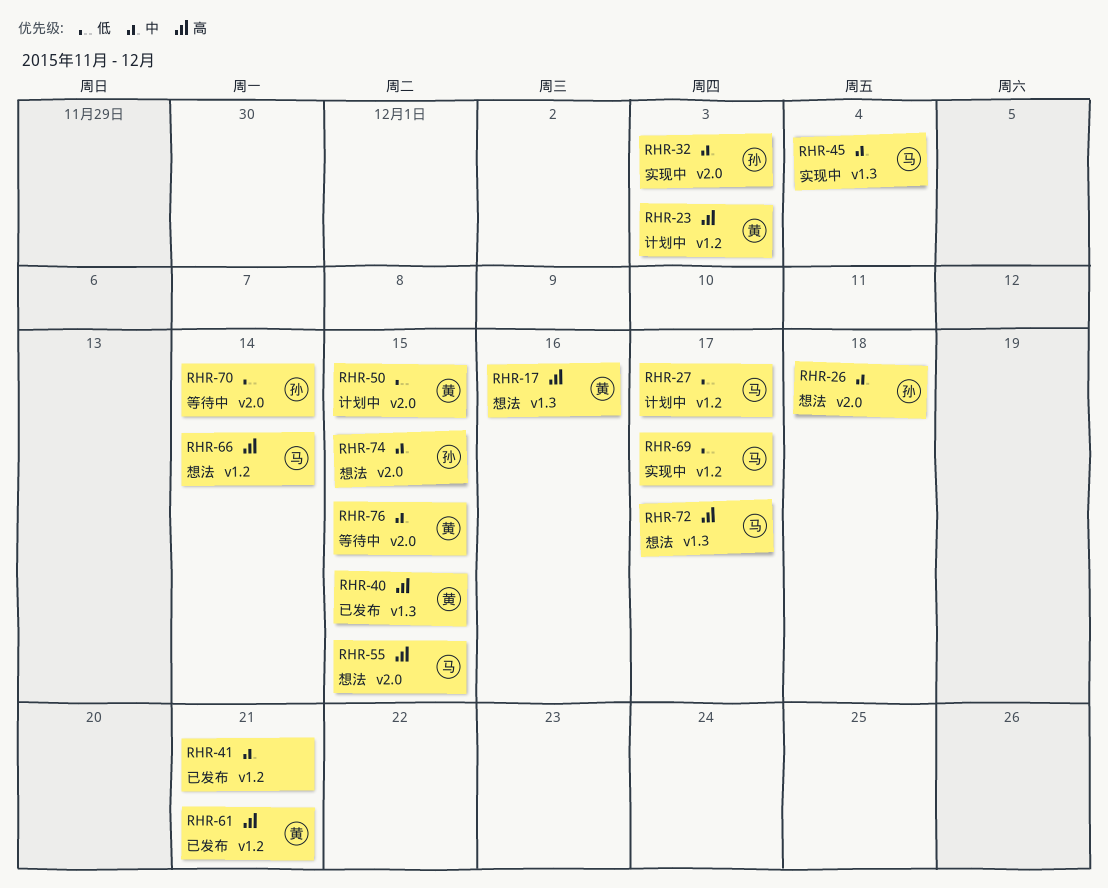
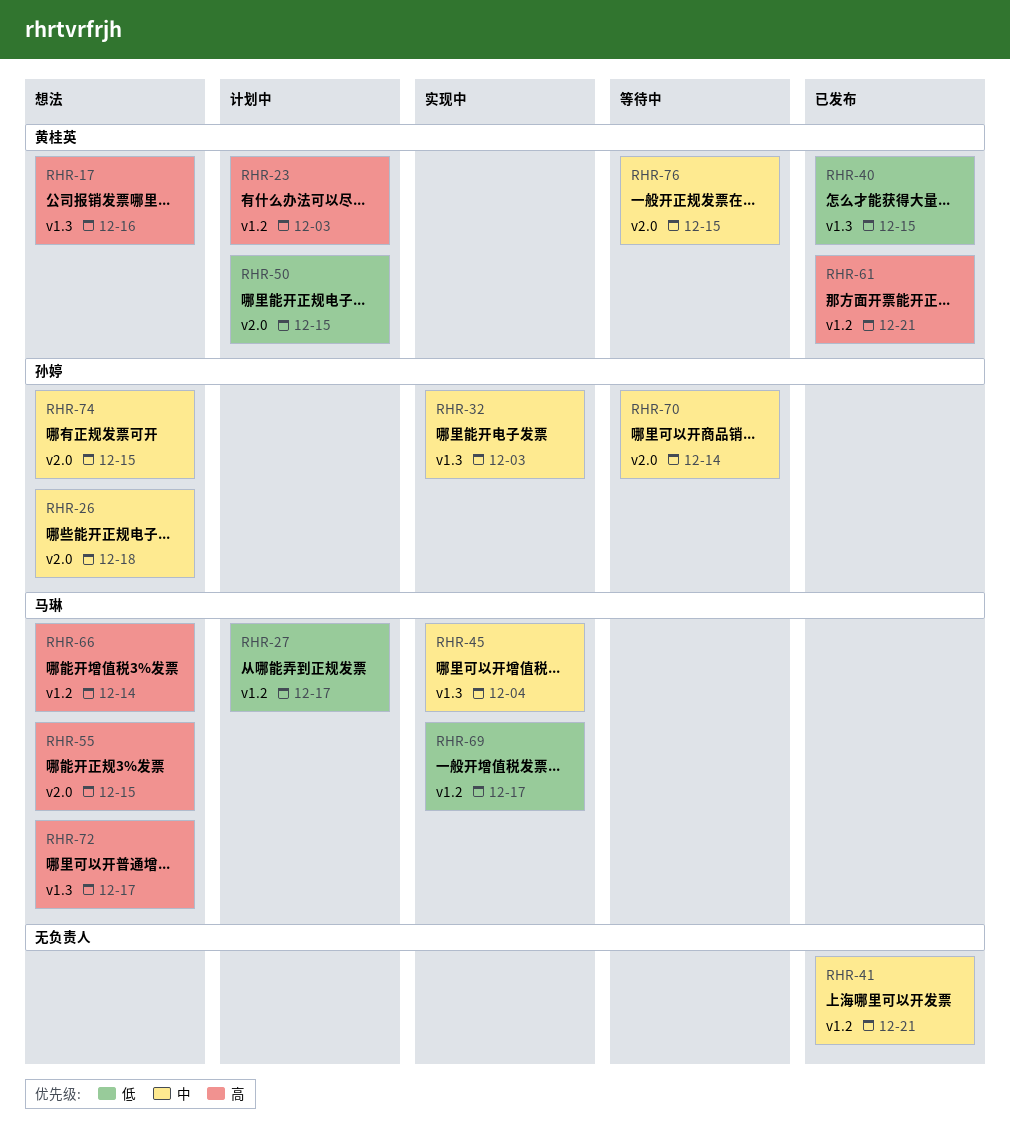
RHR-32, label: v2.0 -> v1.3
RHR-40, priority: 高 -> 低
RHR-70, priority: 低 -> 中

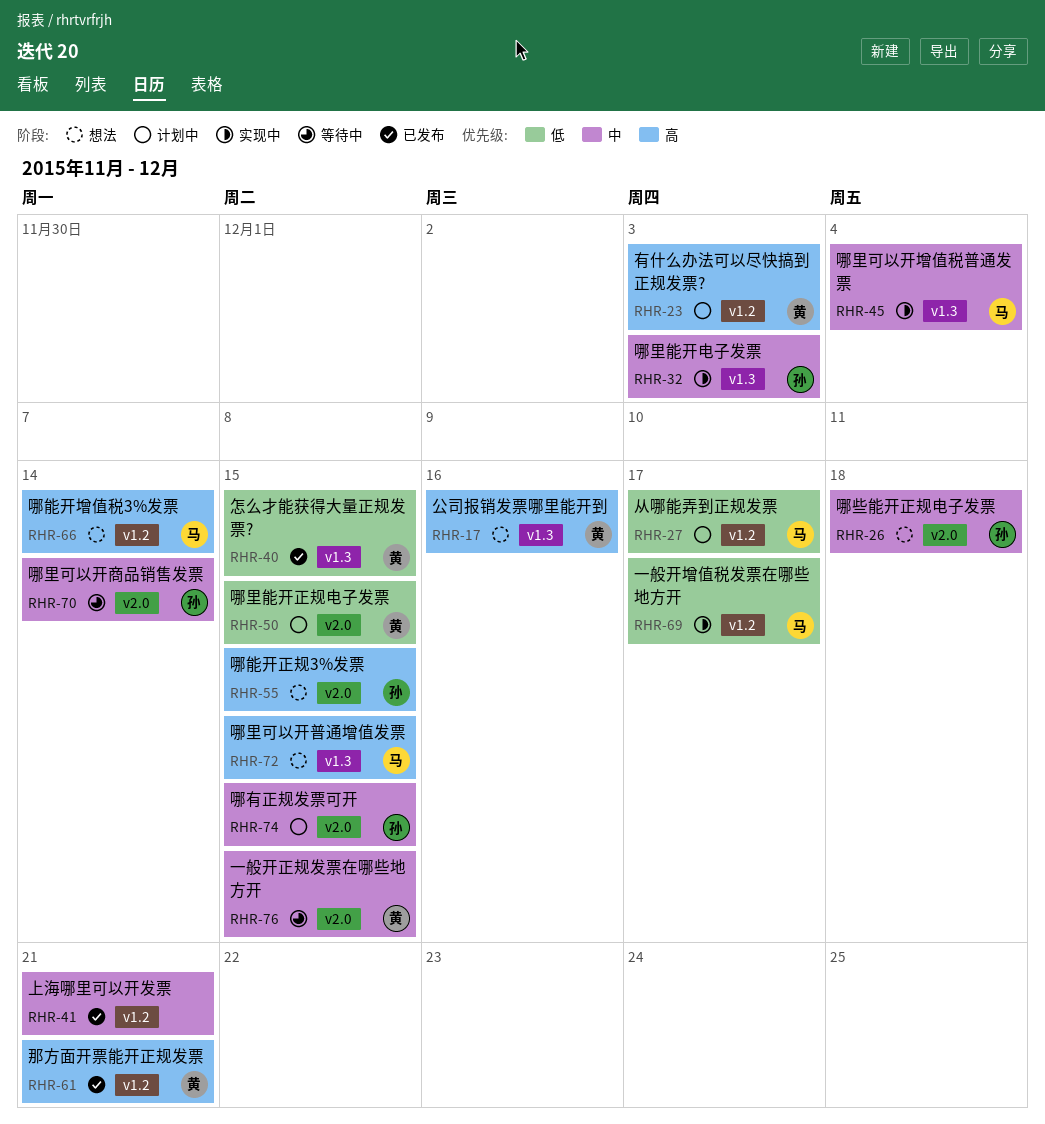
RHR-55, owner: 马琳 -> 孙婷
RHR-72, due: Dec 17 -> Dec 15
RHR-74, status: 想法 -> 计划中

